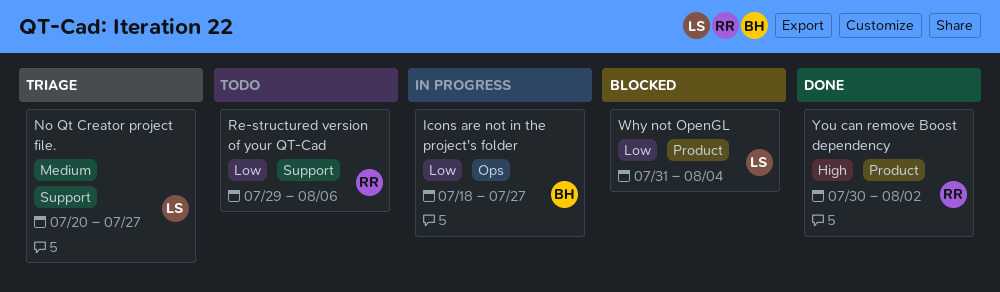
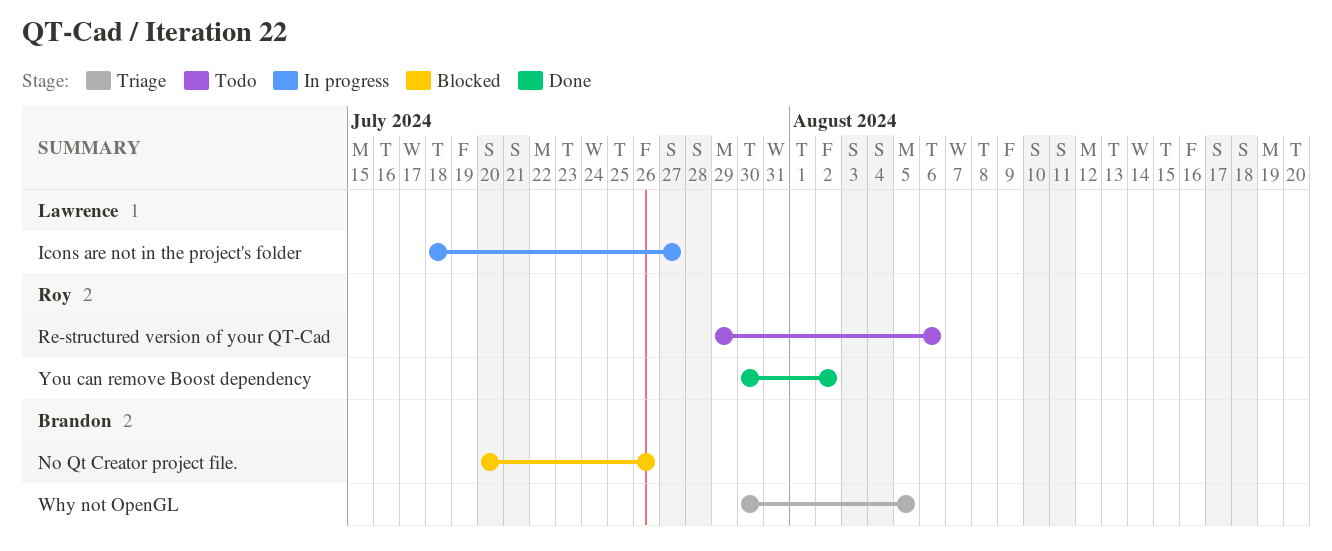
Icons are not in the project's folder, owner: Brandon -> Lawrence
No Qt Creator project file., status: Triage -> Blocked
No Qt Creator project file., owner: Lawrence -> Brandon
No Qt Creator project file., due: Jul 27 -> Jul 26
Why not OpenGL, status: Blocked -> Triage
Why not OpenGL, owner: Lawrence -> Brandon
Why not OpenGL, start: Jul 31 -> Jul 30
Why not OpenGL, due: Aug 4 -> Aug 5

